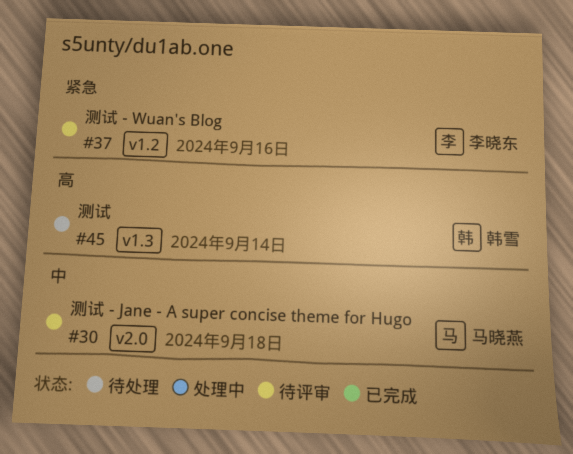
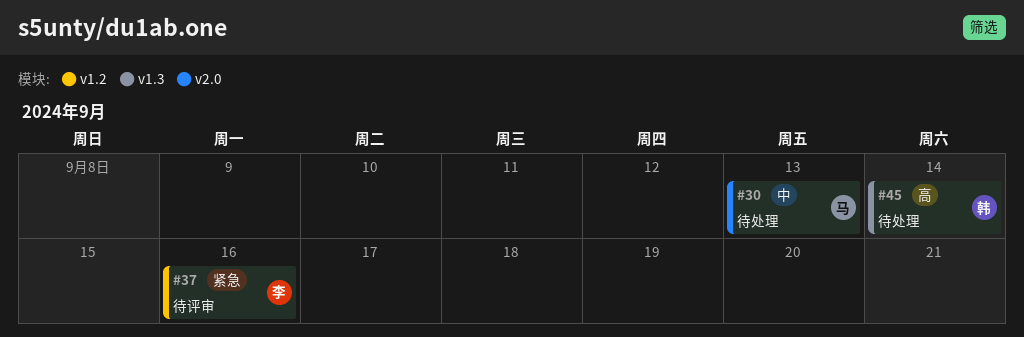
#30, status: 待评审 -> 待处理
#30, due: Sep 18 -> Sep 13

